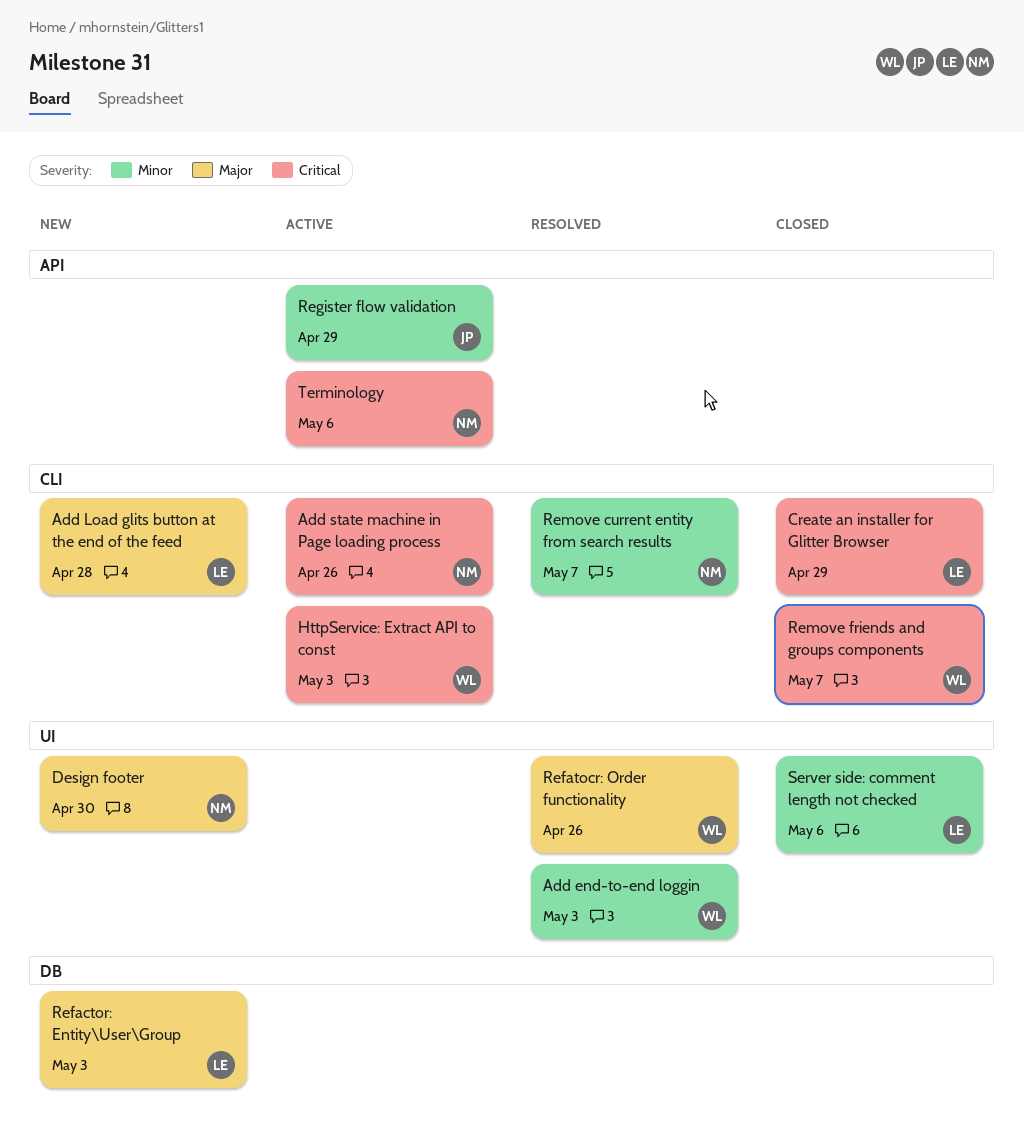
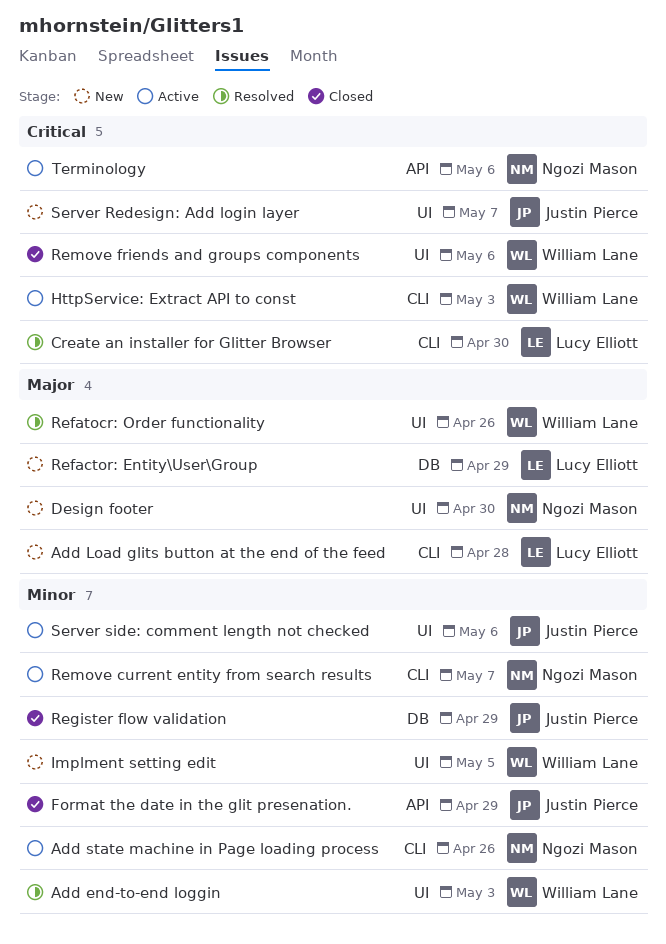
Add state machine in Page loading process, priority: Critical -> Minor
Create an installer for Glitter Browser, status: Closed -> Resolved
Create an installer for Glitter Browser, due: Apr 29 -> Apr 30
Format the date in the glit presenation.: none -> present
Implment setting edit: none -> present
Refactor: Entity\User\Group, due: May 3 -> Apr 29
Register flow validation, status: Active -> Closed
Register flow validation, label: API -> DB
Remove current entity from search results, status: Resolved -> Active
Remove friends and groups components, label: CLI -> UI
Remove friends and groups components, due: May 7 -> May 6
Server Redesign: Add login layer: none -> present
Server side: comment length not checked, status: Closed -> Active
Server side: comment length not checked, owner: Lucy Elliott -> Justin Pierce

